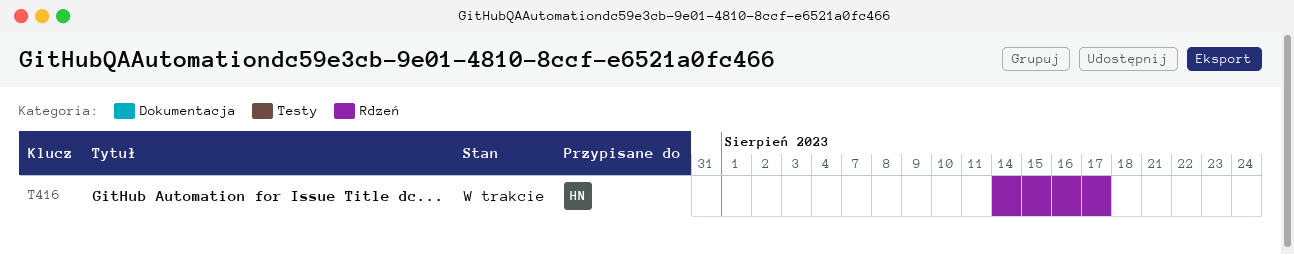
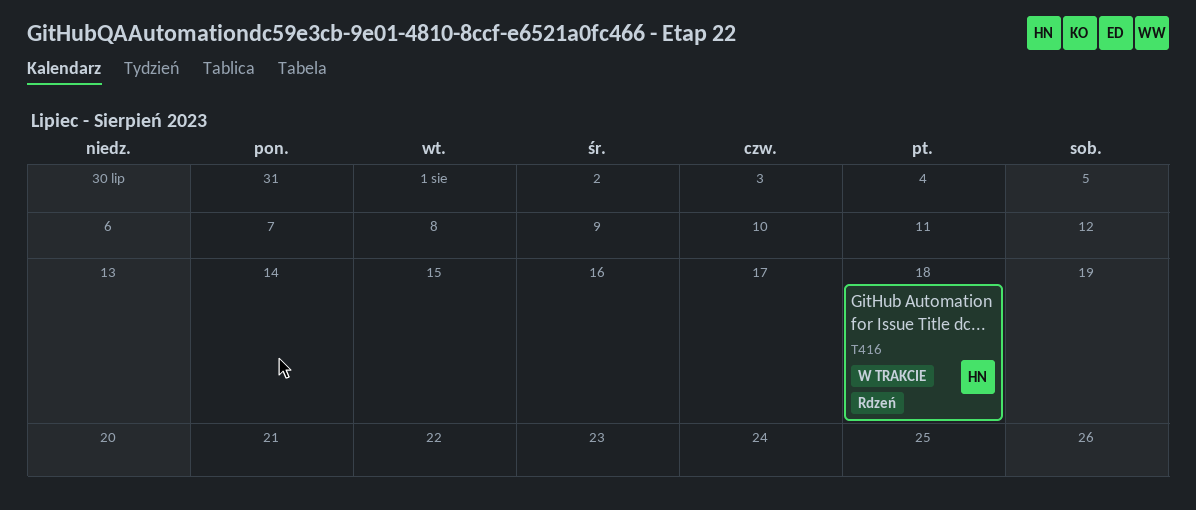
T416, due: Aug 17 -> Aug 18

